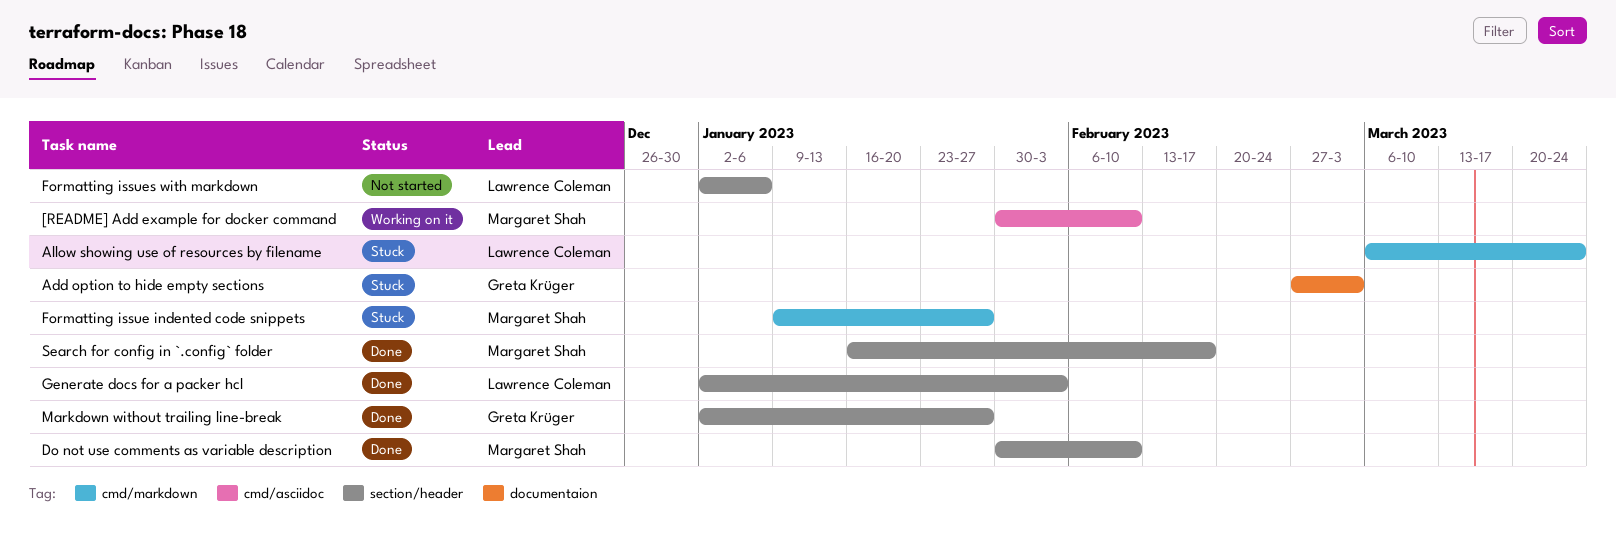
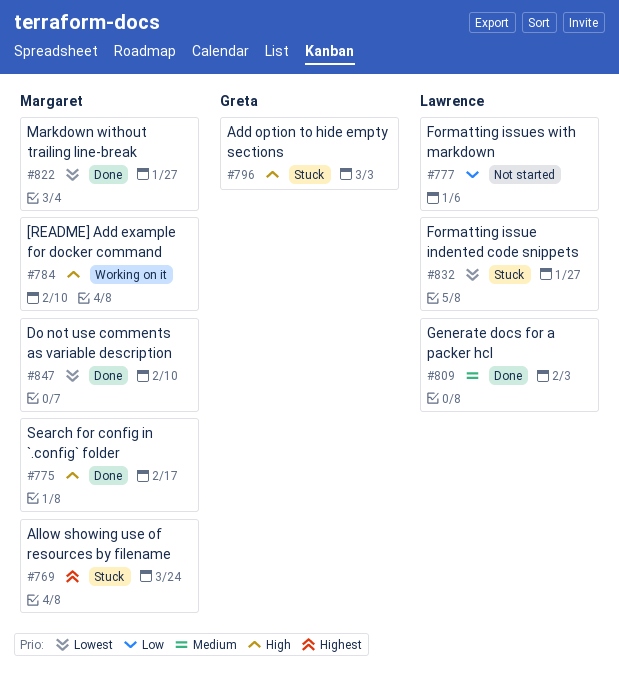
Allow showing use of resources by filename, owner: Lawrence Coleman -> Margaret Shah
Formatting issue indented code snippets, owner: Margaret Shah -> Lawrence Coleman
Markdown without trailing line-break, owner: Greta Krüger -> Margaret Shah

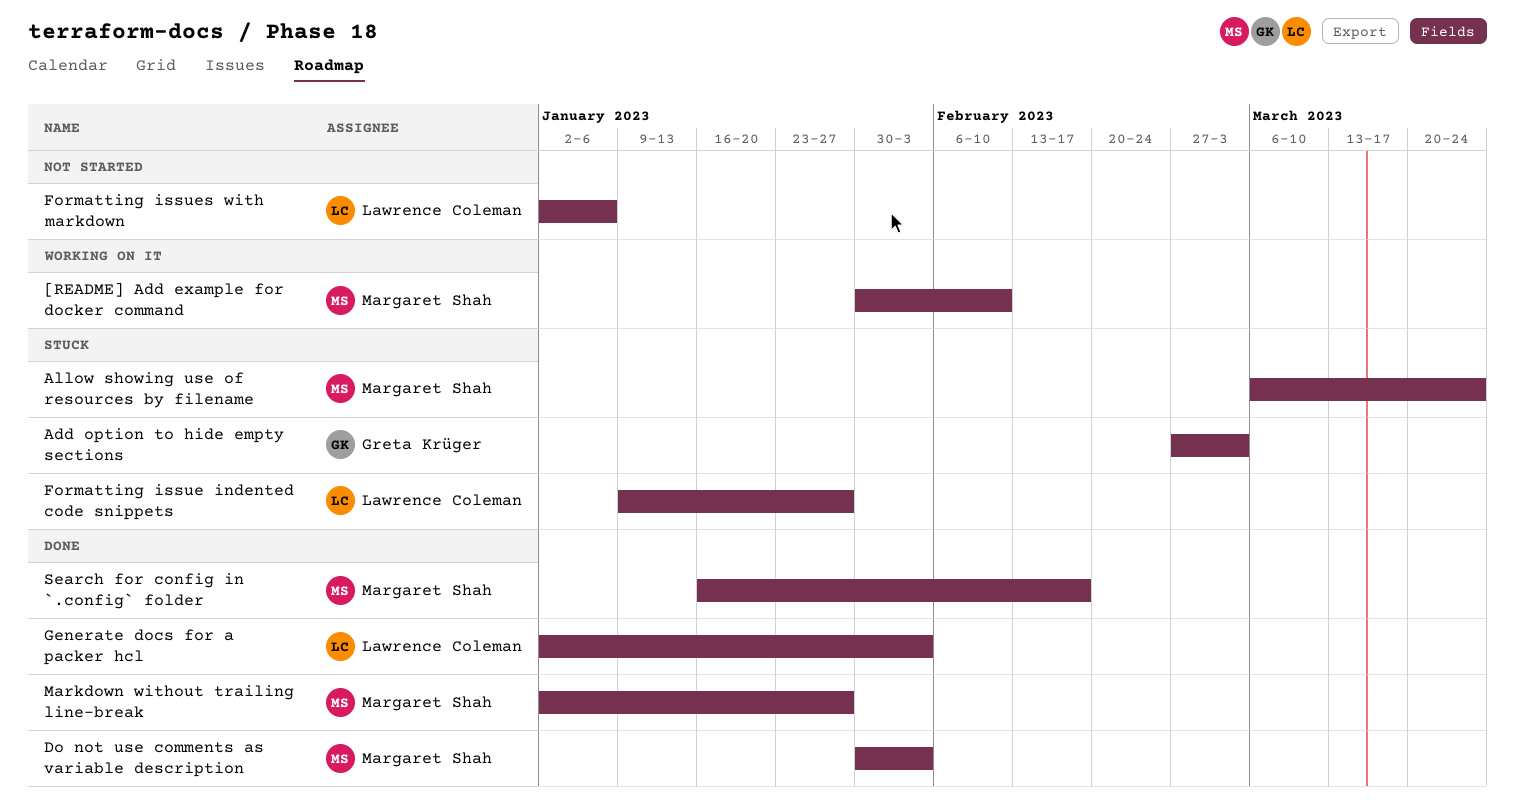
Do not use comments as variable description, due: Feb 10 -> Feb 3

